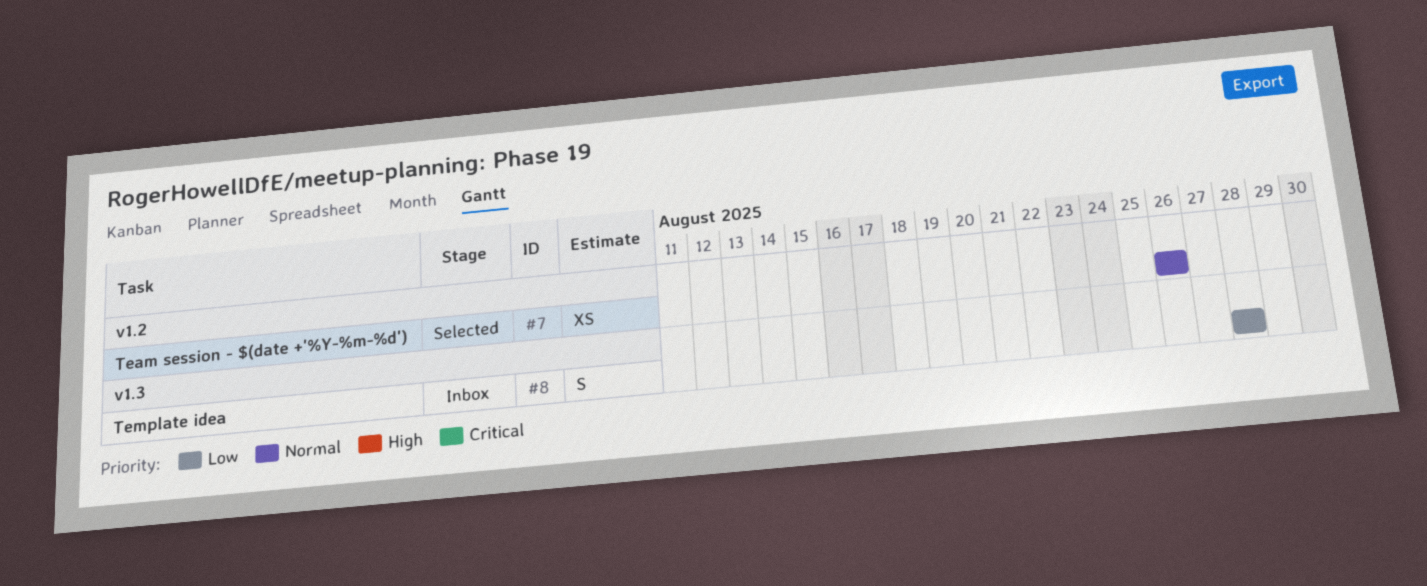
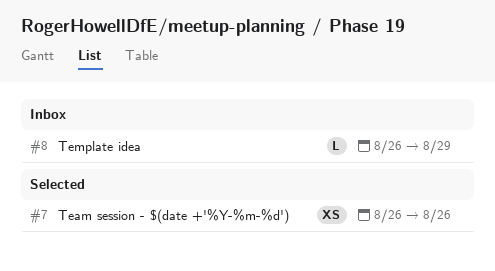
#8, estimate: S -> L
#8, start: Aug 28 -> Aug 26
#8, due: Aug 28 -> Aug 29

